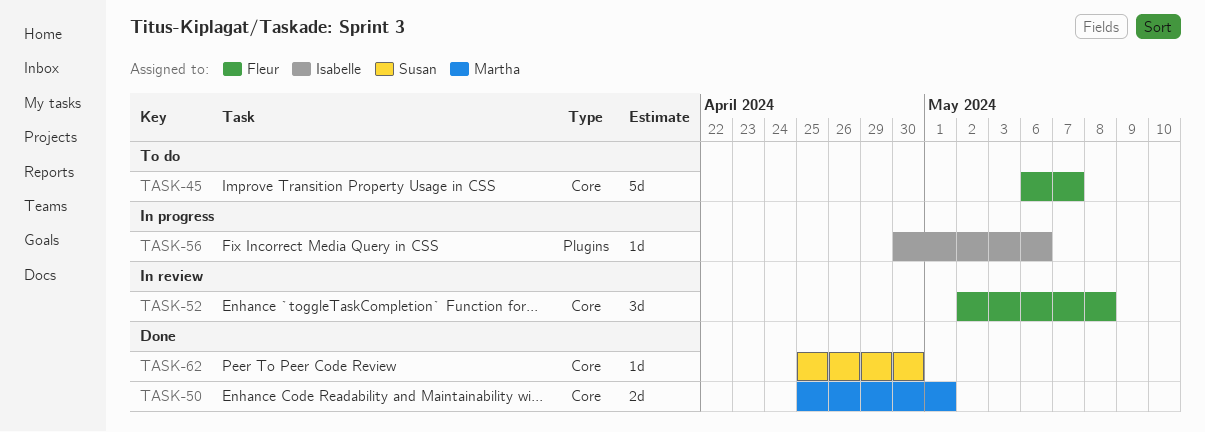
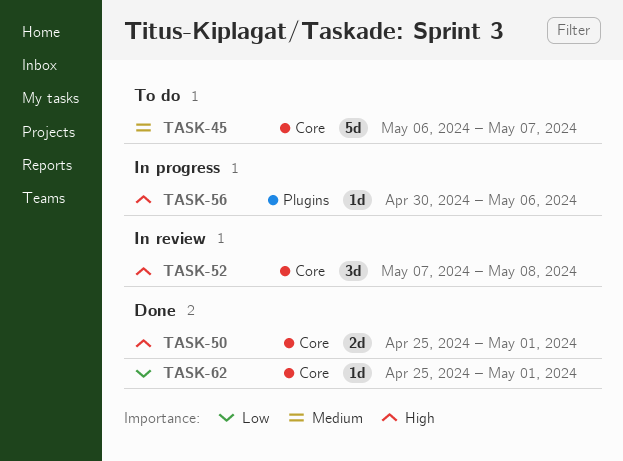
TASK-52, start: May 2 -> May 7
TASK-62, due: Apr 30 -> May 1

